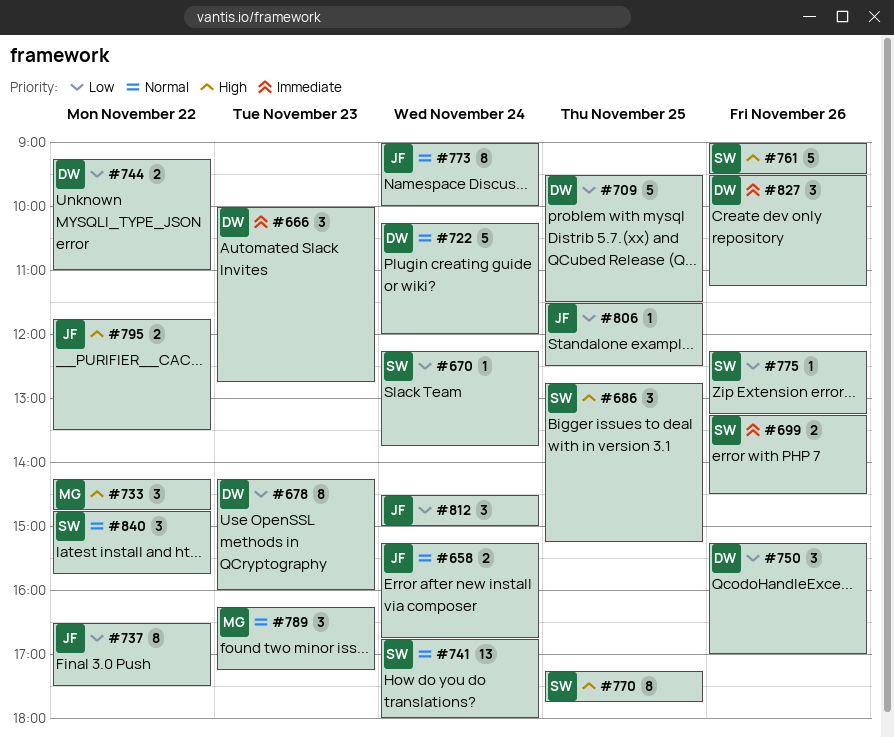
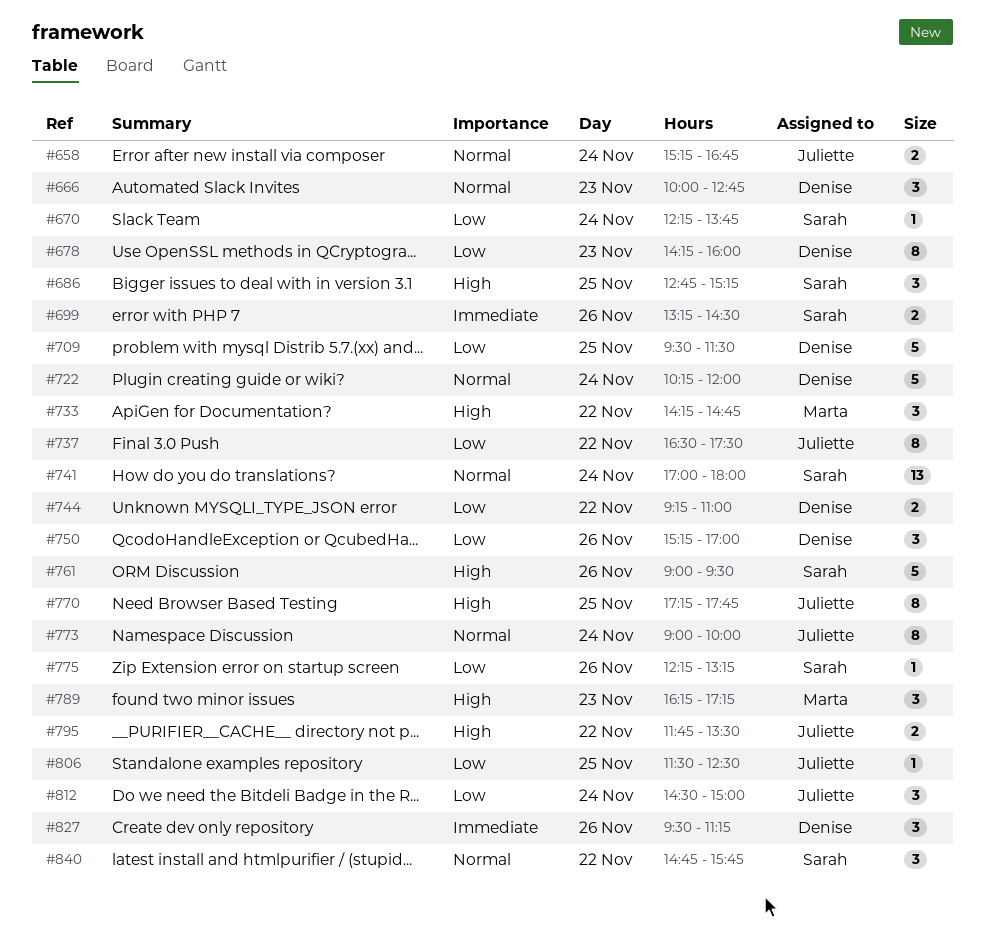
#666, priority: Immediate -> Normal
#741, begins: 16:45 -> 17:00
#770, owner: Sarah -> Juliette
#789, priority: Normal -> High

